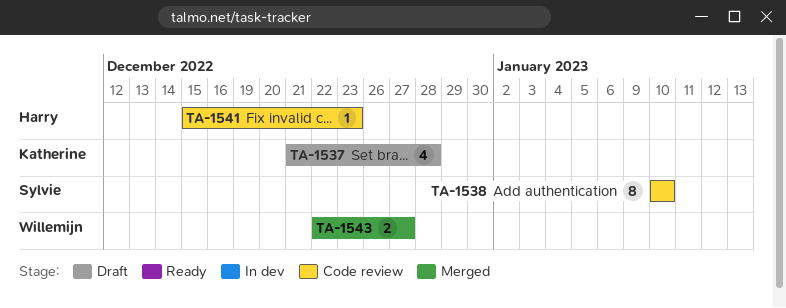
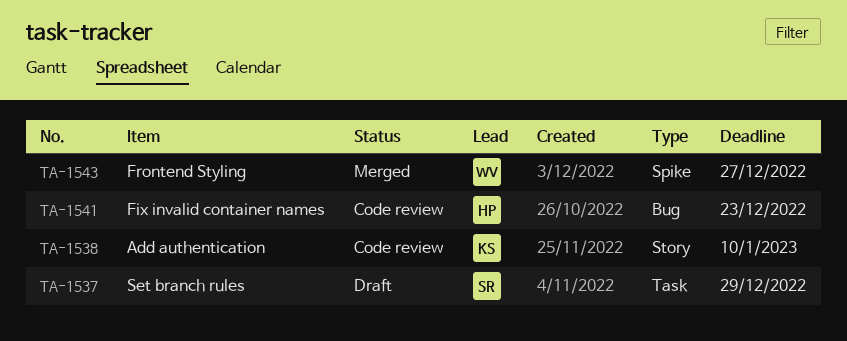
TA-1537, owner: Katherine -> Sylvie
TA-1537, due: Dec 28 -> Dec 29
TA-1538, owner: Sylvie -> Katherine

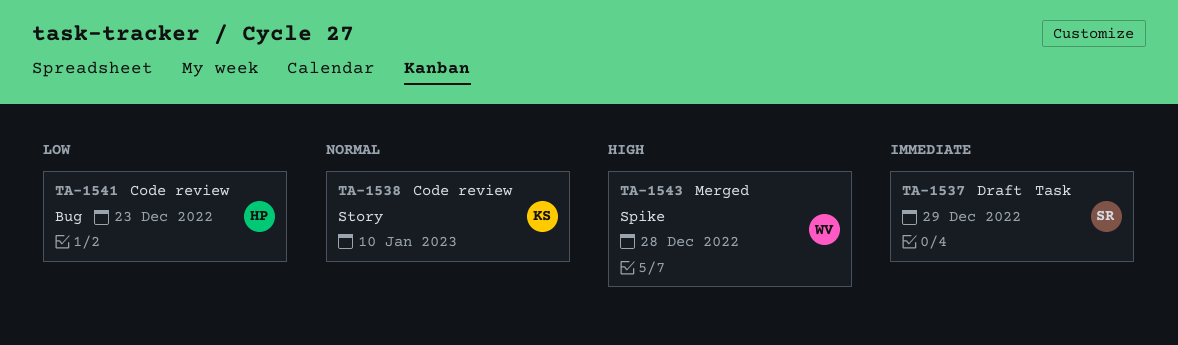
TA-1543, due: Dec 27 -> Dec 28

